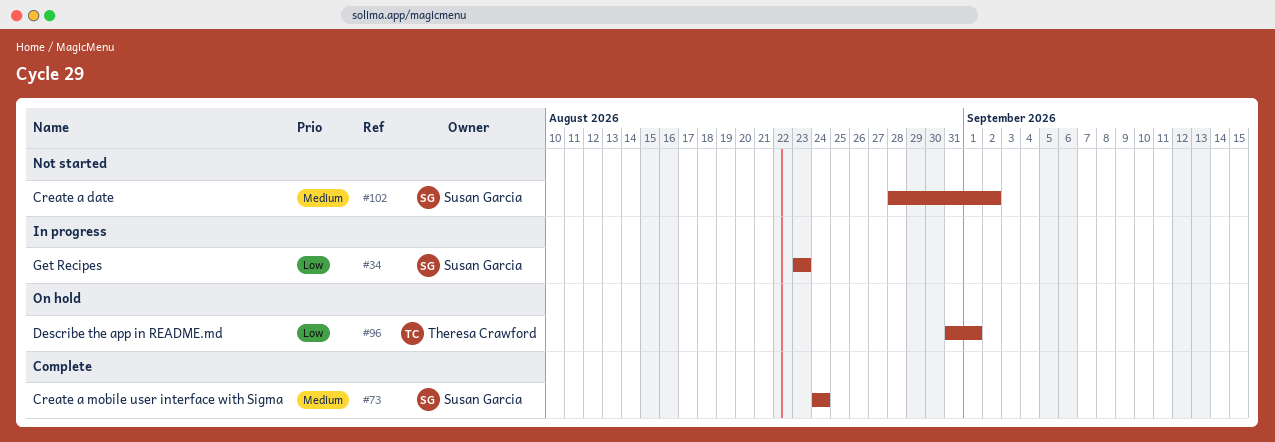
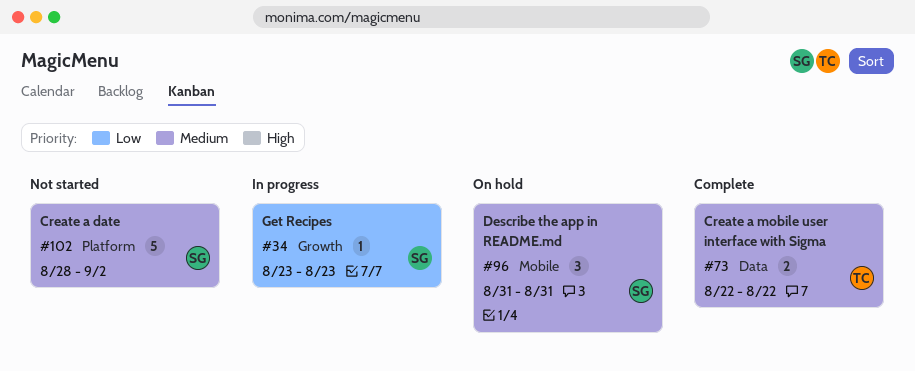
#73, owner: Susan Garcia -> Theresa Crawford
#73, start: Aug 24 -> Aug 22
#73, due: Aug 24 -> Aug 22
#96, owner: Theresa Crawford -> Susan Garcia
#96, priority: Low -> Medium
#96, due: Sep 1 -> Aug 31

